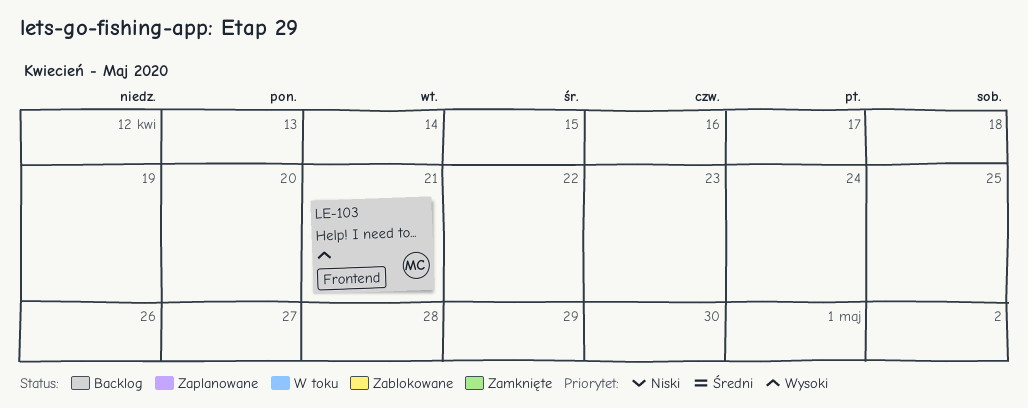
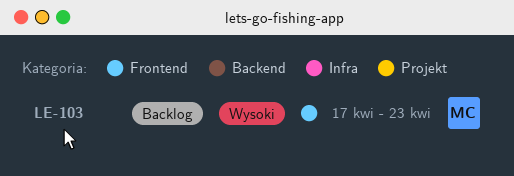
LE-103, due: Apr 21 -> Apr 23

